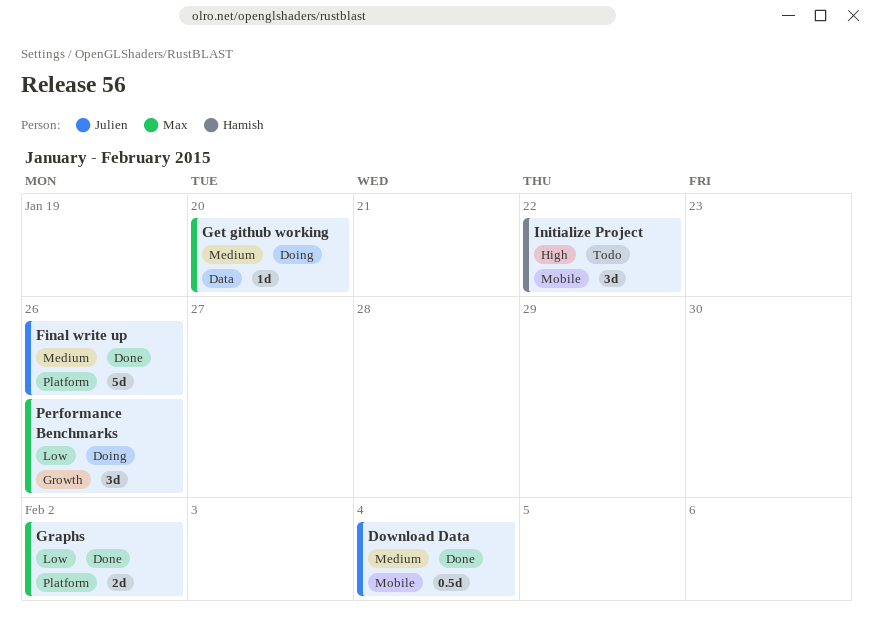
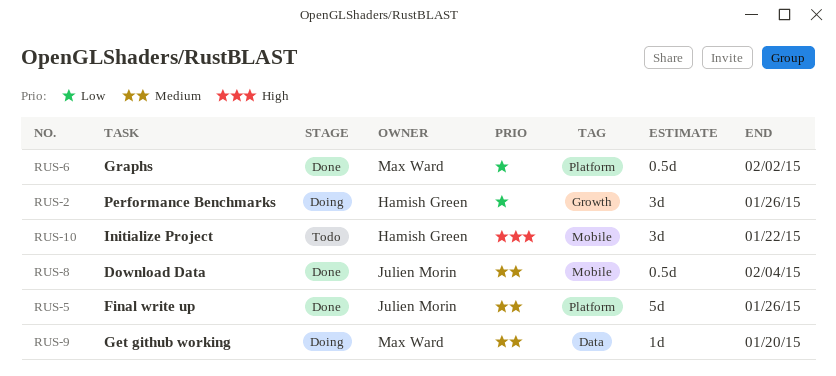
Graphs, estimate: 2d -> 0.5d
Performance Benchmarks, owner: Max Ward -> Hamish Green

